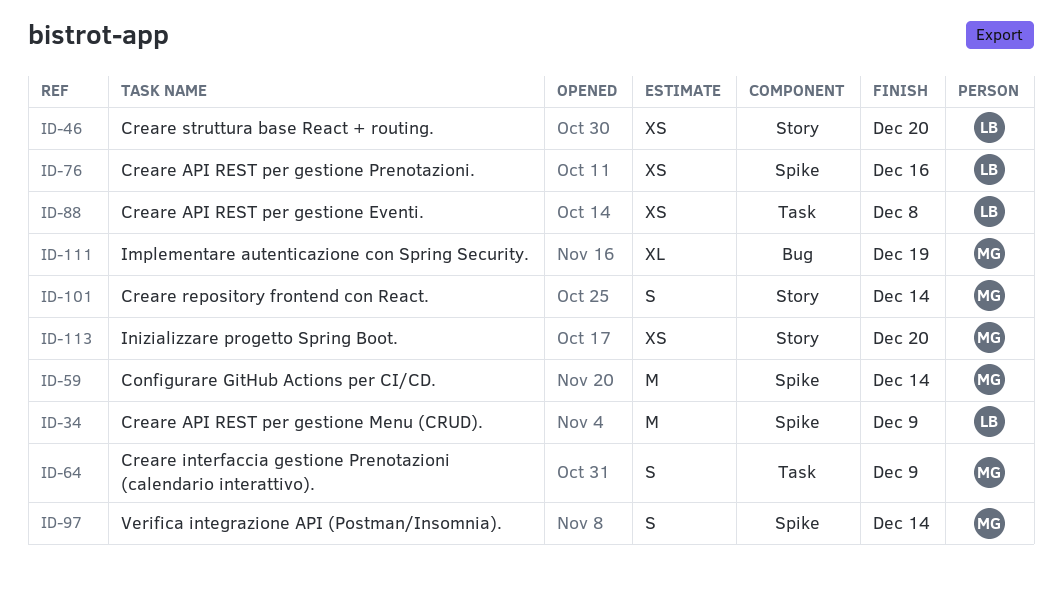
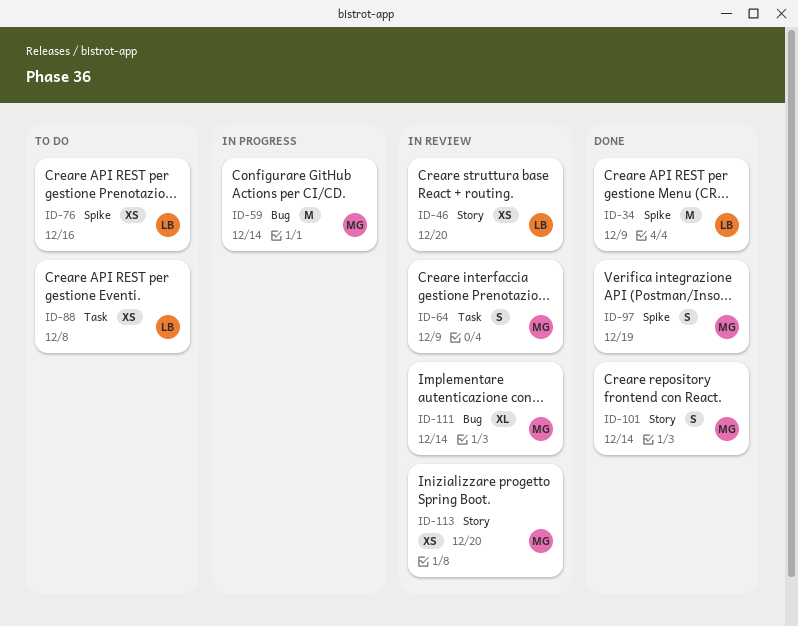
ID-59, label: Spike -> Bug
ID-97, due: Dec 14 -> Dec 19
ID-111, due: Dec 19 -> Dec 14

